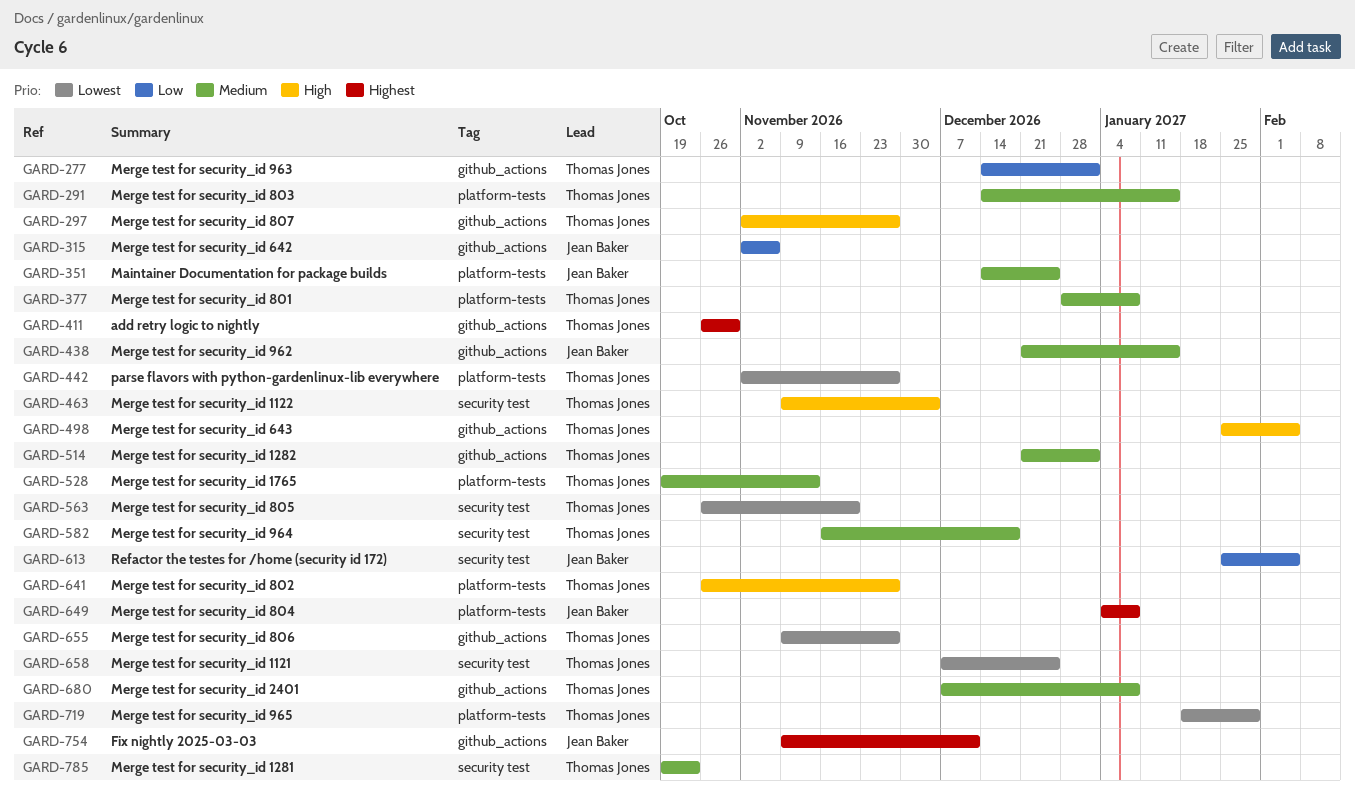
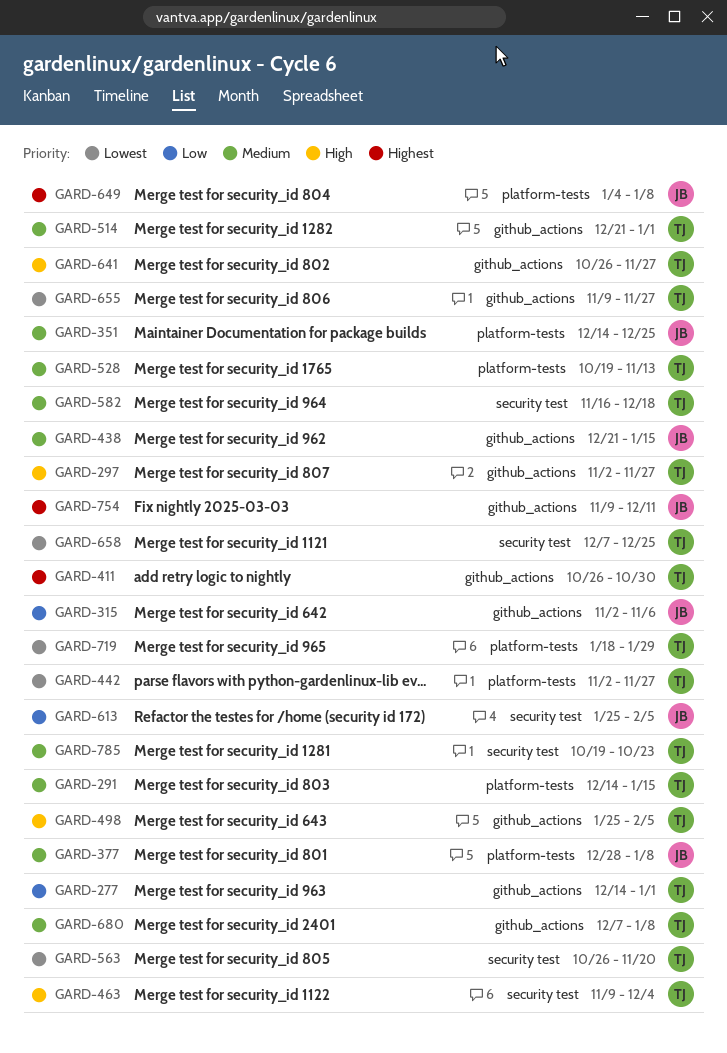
GARD-377, owner: Thomas Jones -> Jean Baker
GARD-641, label: platform-tests -> github_actions

